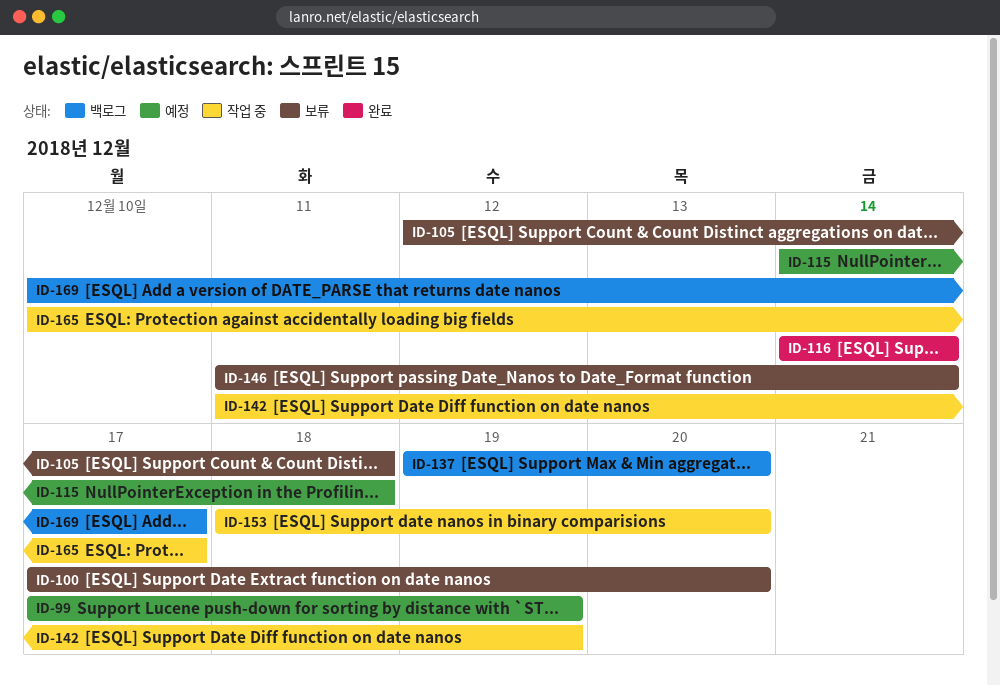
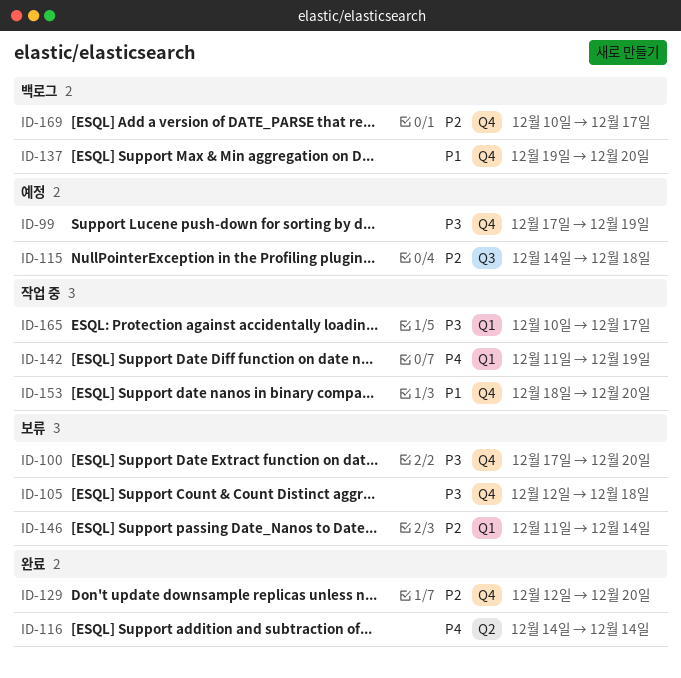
ID-129: none -> present

